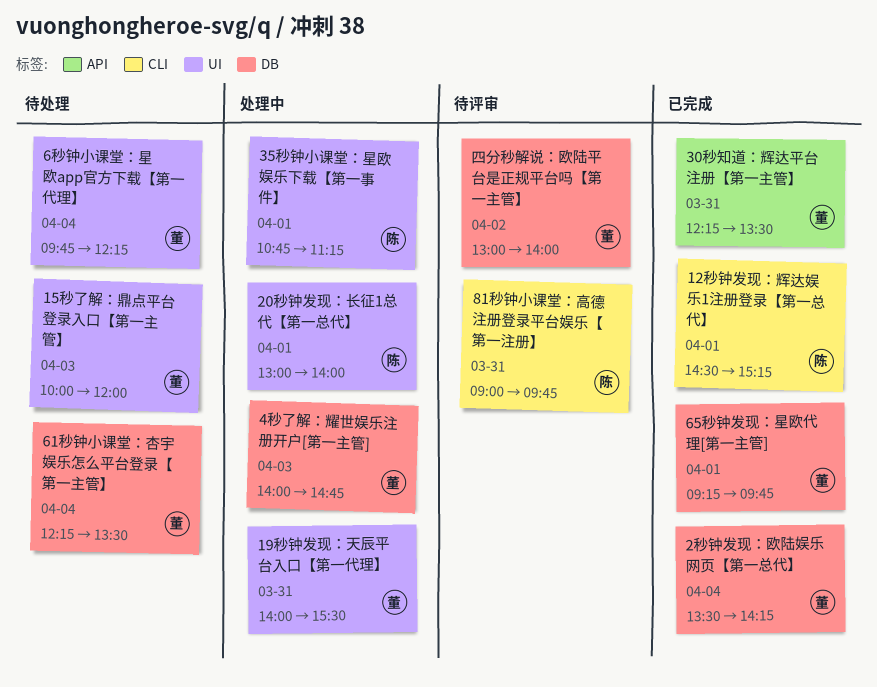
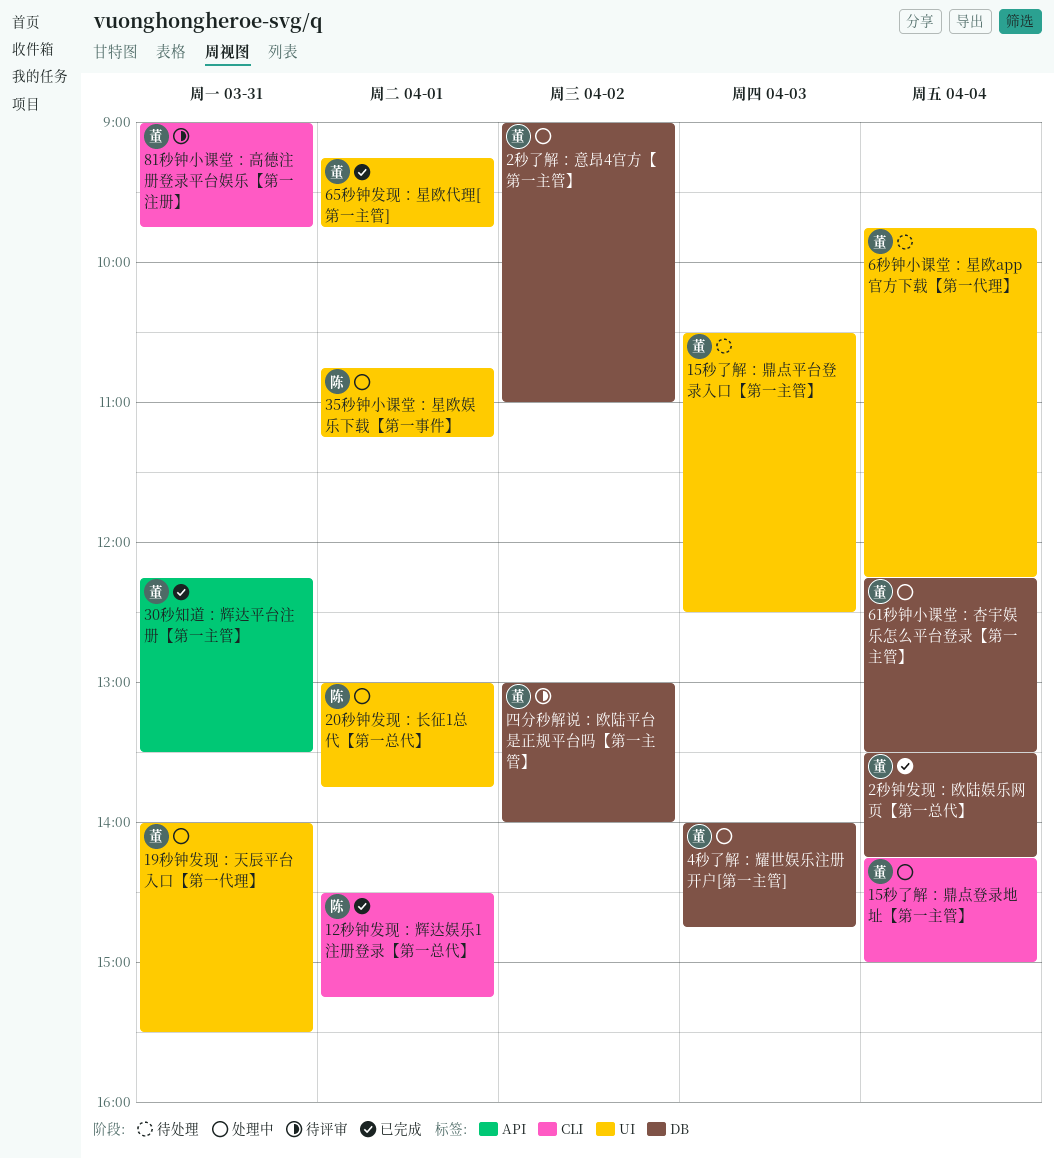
15秒了解：鼎点平台登录入口【第一主管】, begins: 10:00 -> 10:30
15秒了解：鼎点平台登录入口【第一主管】, ends: 12:00 -> 12:30
15秒了解：鼎点登录地址【第一主管】: none -> present
20秒钟发现：长征1总代【第一总代】, ends: 14:00 -> 13:45
2秒了解：意昂4官方【第一主管】: none -> present
61秒钟小课堂：杏宇娱乐怎么平台登录【第一主管】, status: 待处理 -> 处理中
65秒钟发现：星欧代理[第一主管], label: DB -> UI
81秒钟小课堂：高德注册登录平台娱乐【第一注册】, owner: 陈 -> 董

